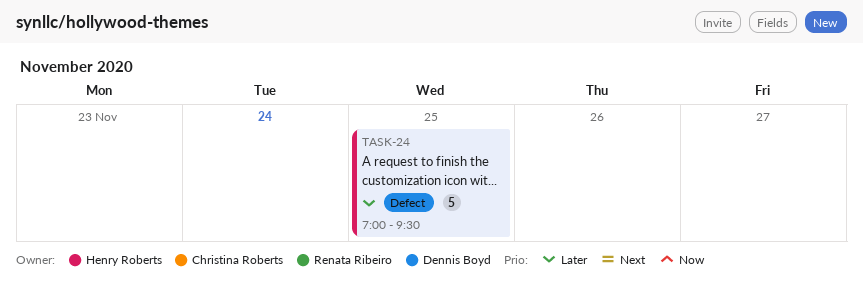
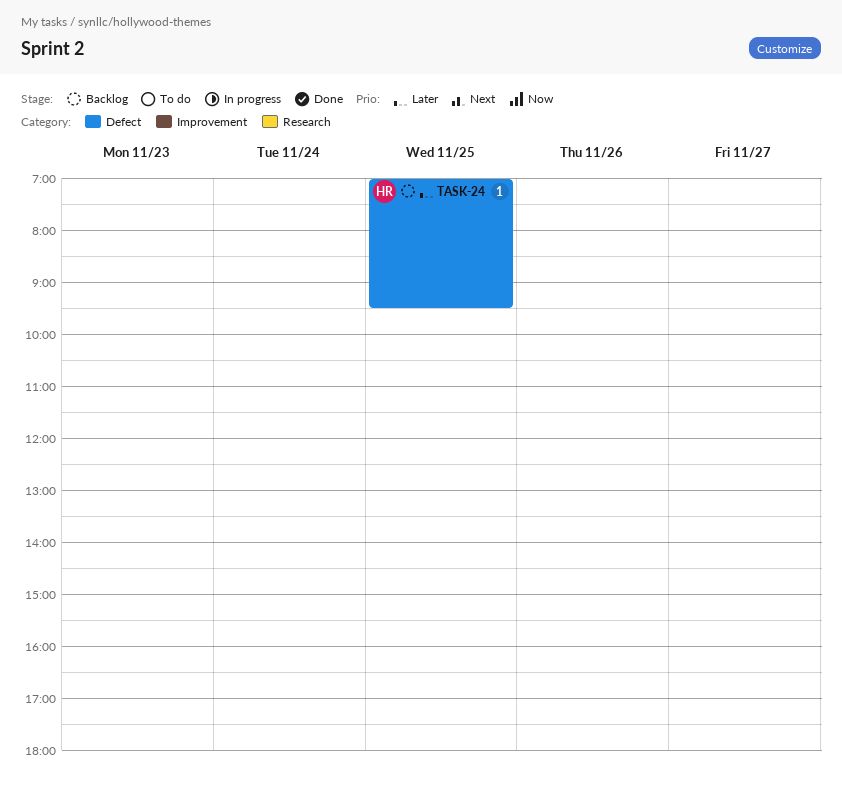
TASK-24, estimate: 5 -> 1

